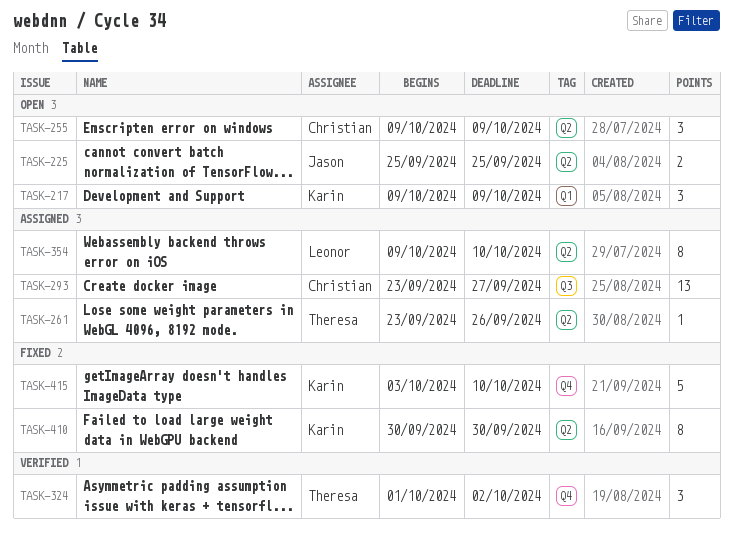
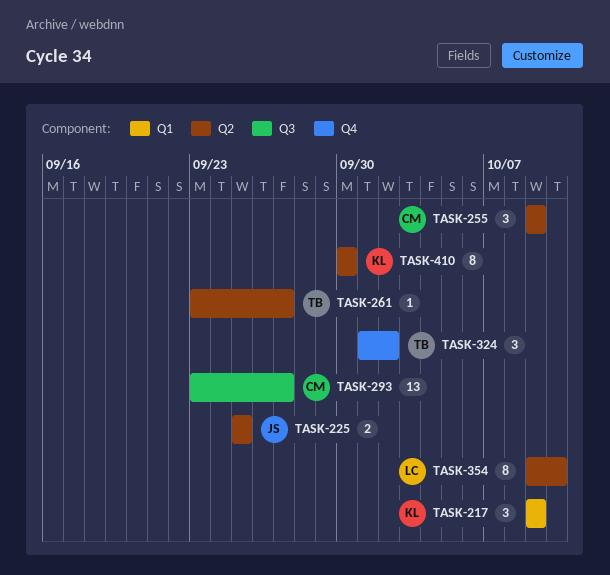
TASK-261, due: Sep 26 -> Sep 27
TASK-415: present -> none

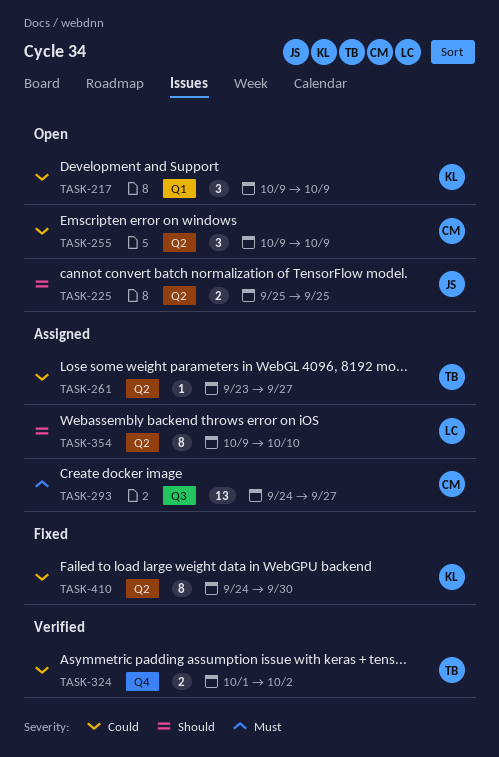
TASK-293, start: Sep 23 -> Sep 24
TASK-324, estimate: 3 -> 2
TASK-410, start: Sep 30 -> Sep 24

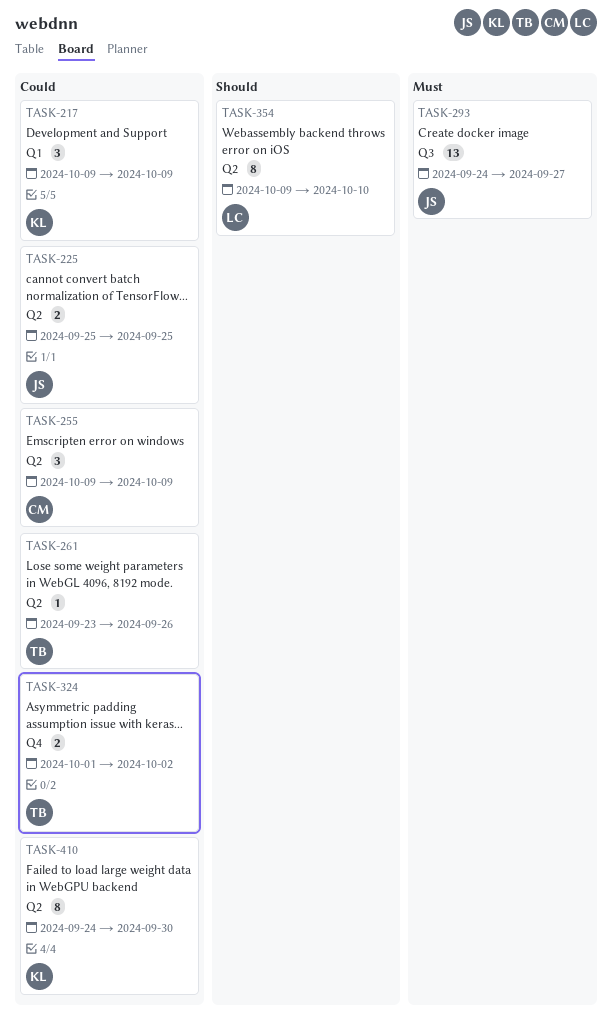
TASK-225, priority: Should -> Could
TASK-261, due: Sep 27 -> Sep 26
TASK-293, owner: CM -> JS

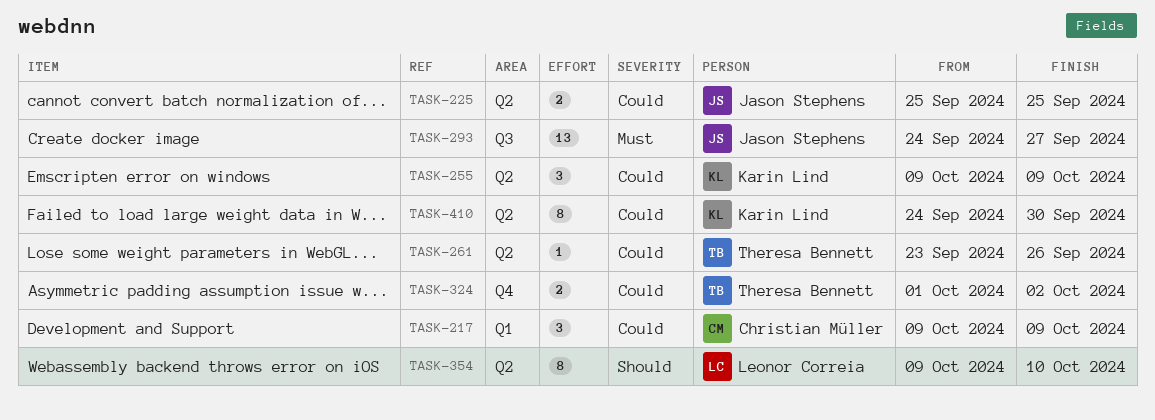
TASK-217, owner: Karin Lind -> Christian Müller
TASK-255, owner: Christian Müller -> Karin Lind

